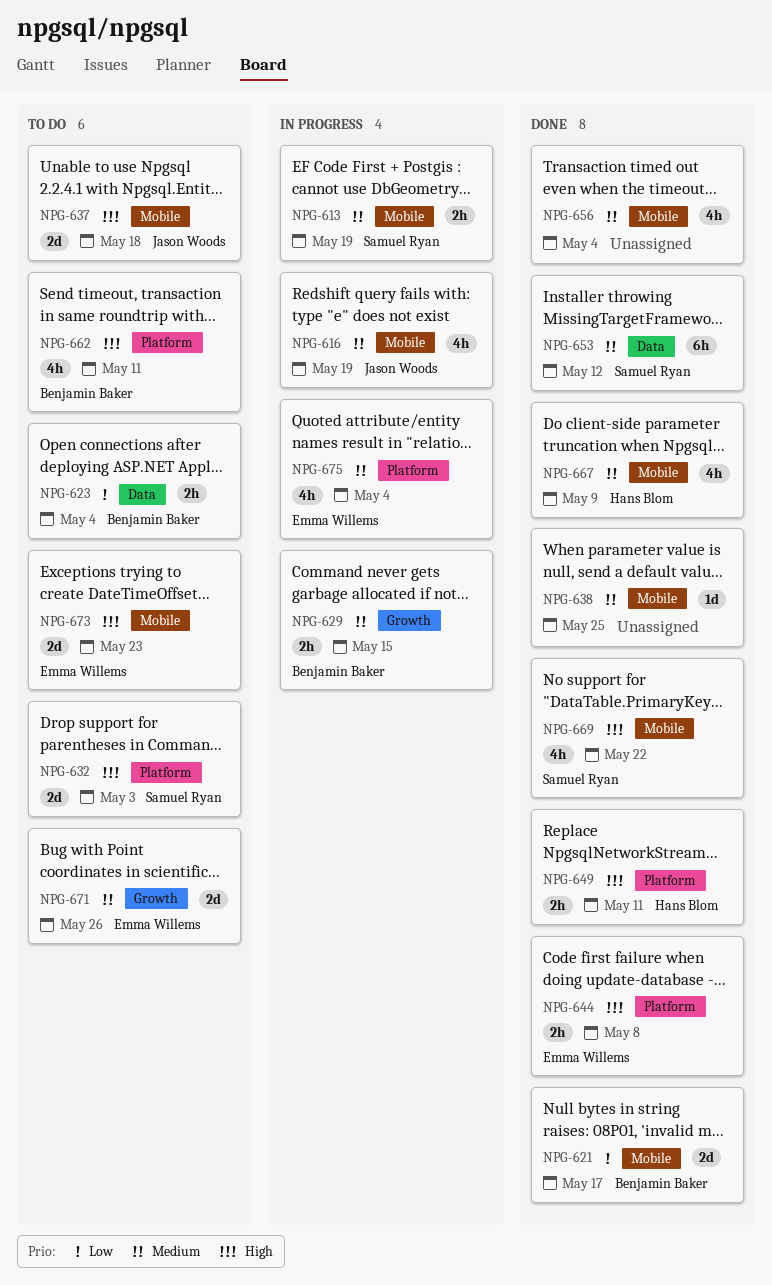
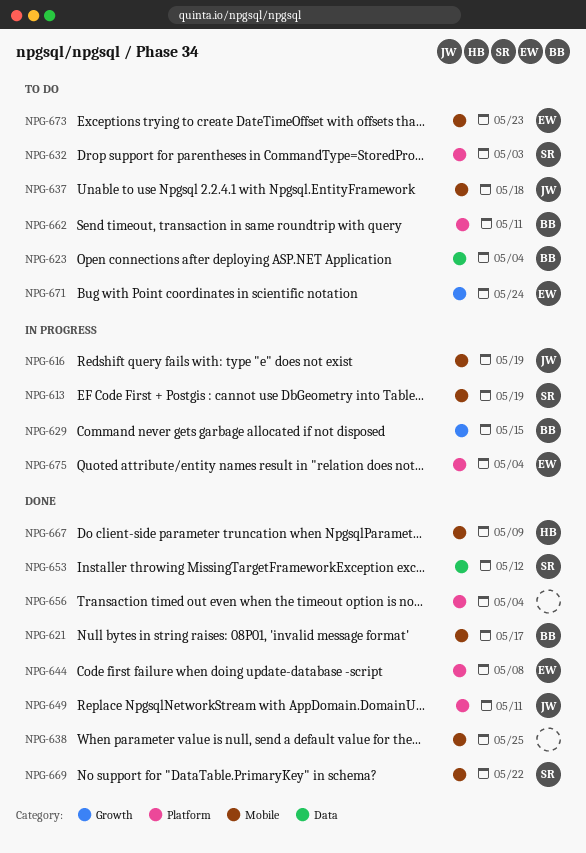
NPG-649, owner: Hans Blom -> Jason Woods
NPG-656, label: Mobile -> Platform
NPG-671, due: May 26 -> May 24

